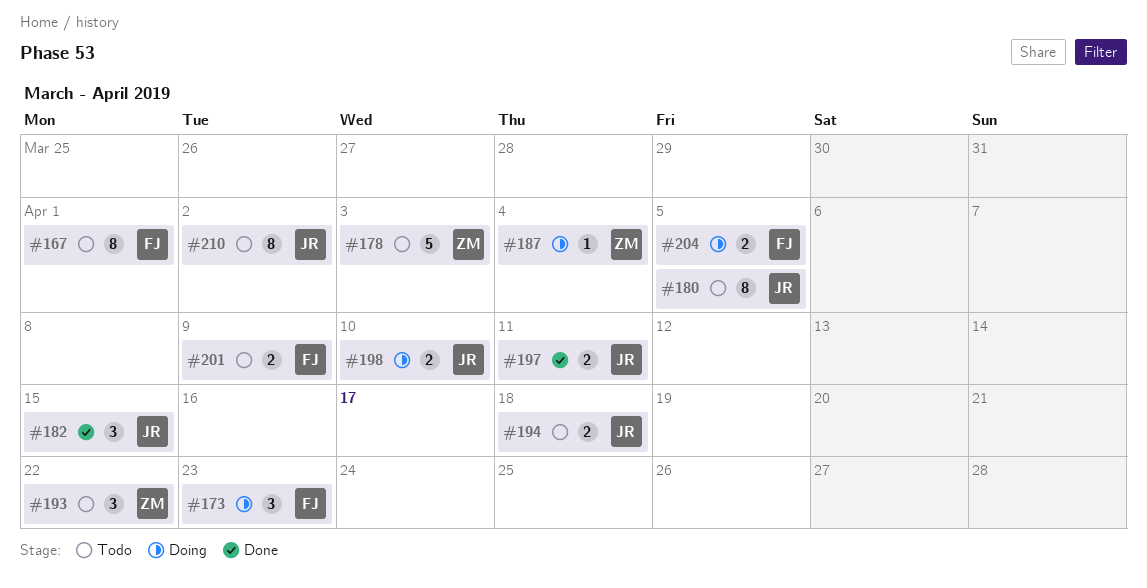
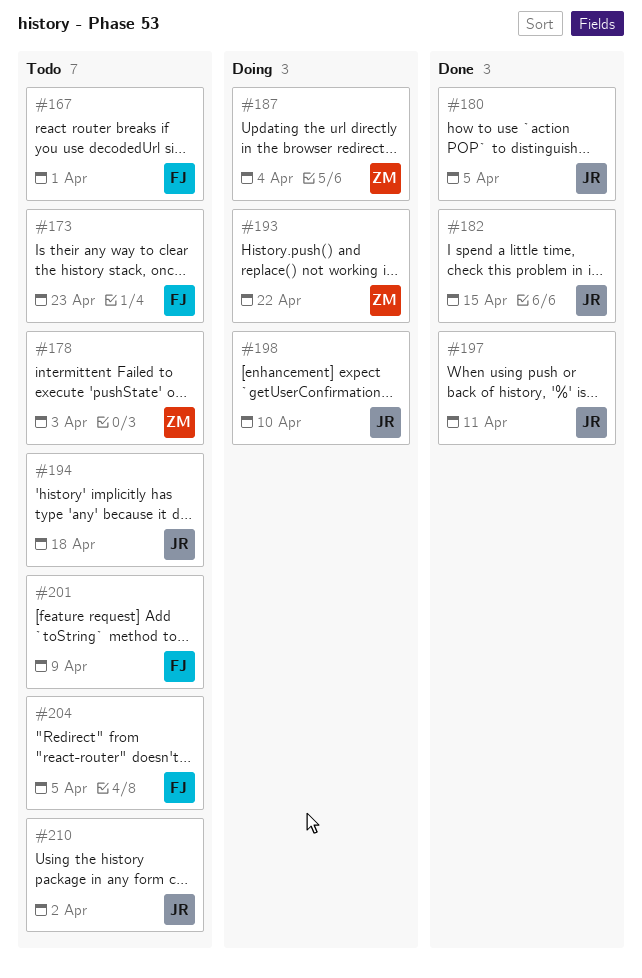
#173, status: Doing -> Todo
#180, status: Todo -> Done
#193, status: Todo -> Doing
#204, status: Doing -> Todo

